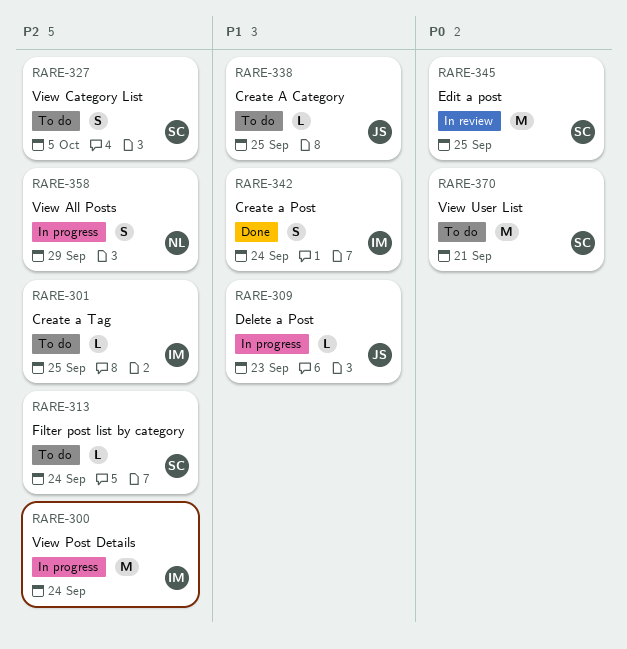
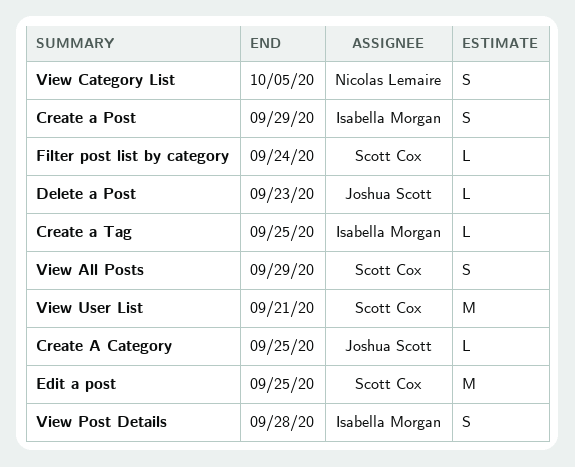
Create a Post, due: Sep 24 -> Sep 29
View All Posts, owner: Nicolas Lemaire -> Scott Cox
View Category List, owner: Scott Cox -> Nicolas Lemaire
View Post Details, estimate: M -> S
View Post Details, due: Sep 24 -> Sep 28

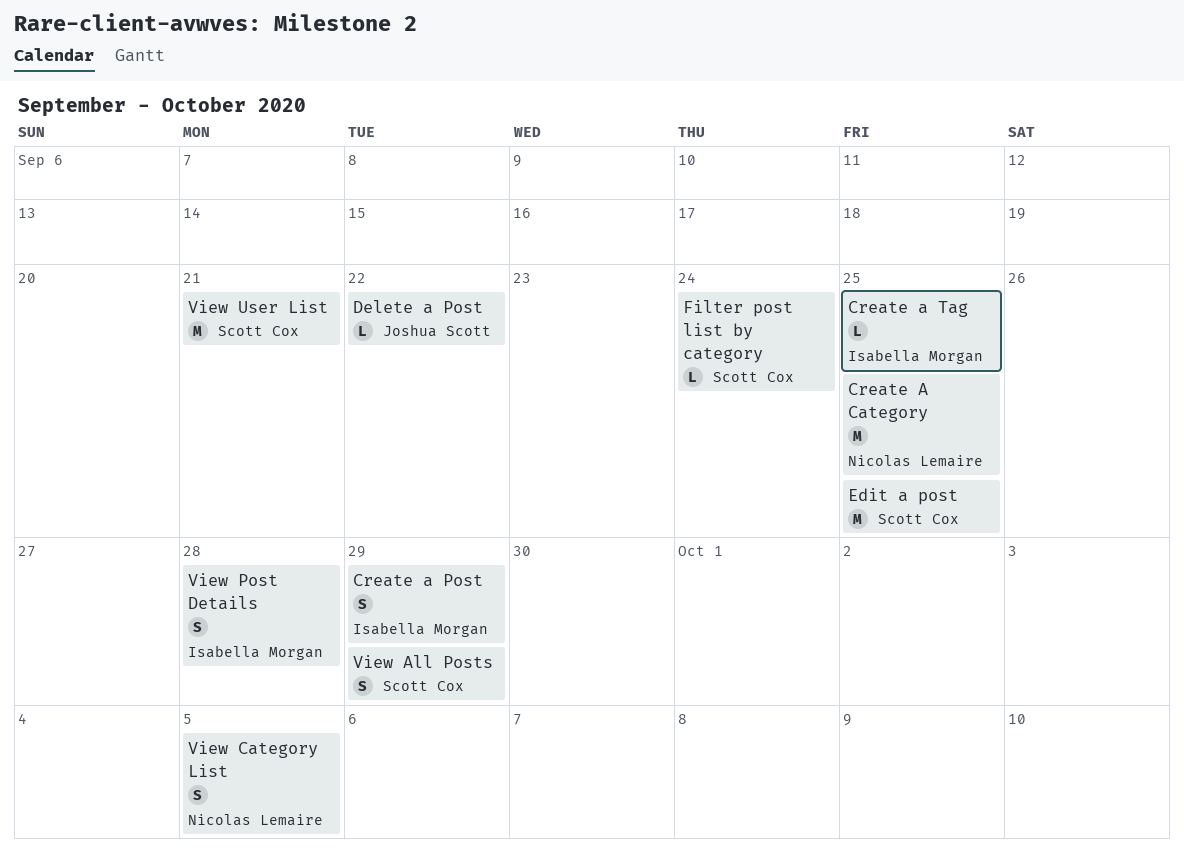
Create A Category, owner: Joshua Scott -> Nicolas Lemaire
Create A Category, estimate: L -> M
Delete a Post, due: Sep 23 -> Sep 22

